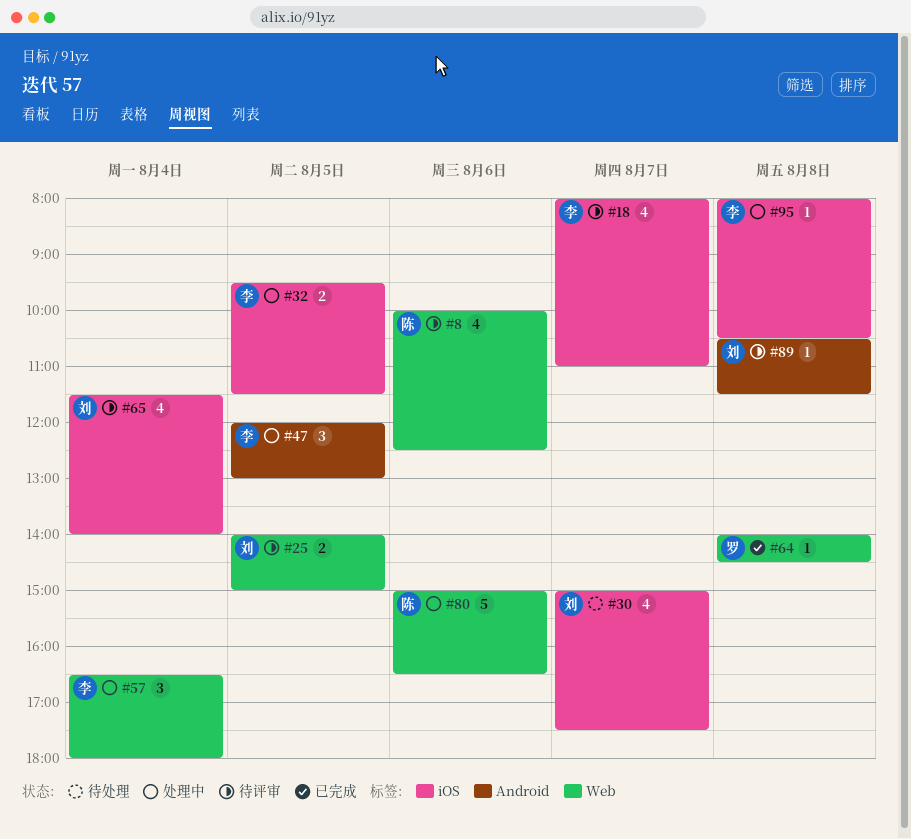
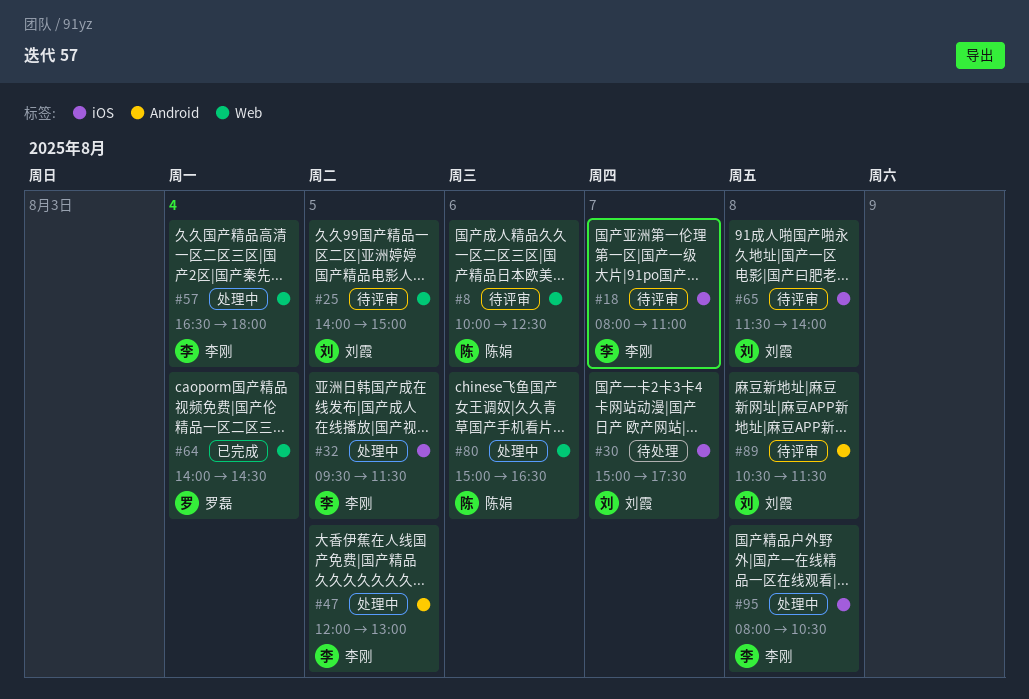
#64, day: Aug 8 -> Aug 4
#65, day: Aug 4 -> Aug 8

